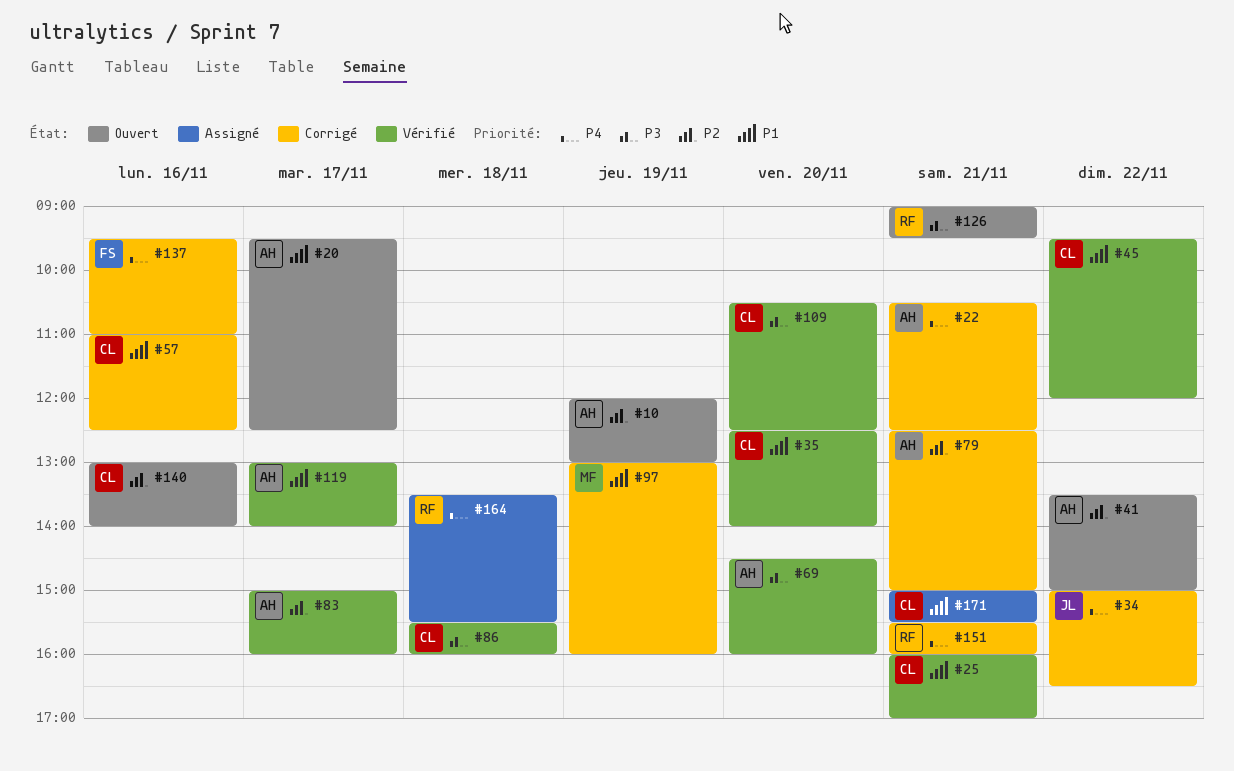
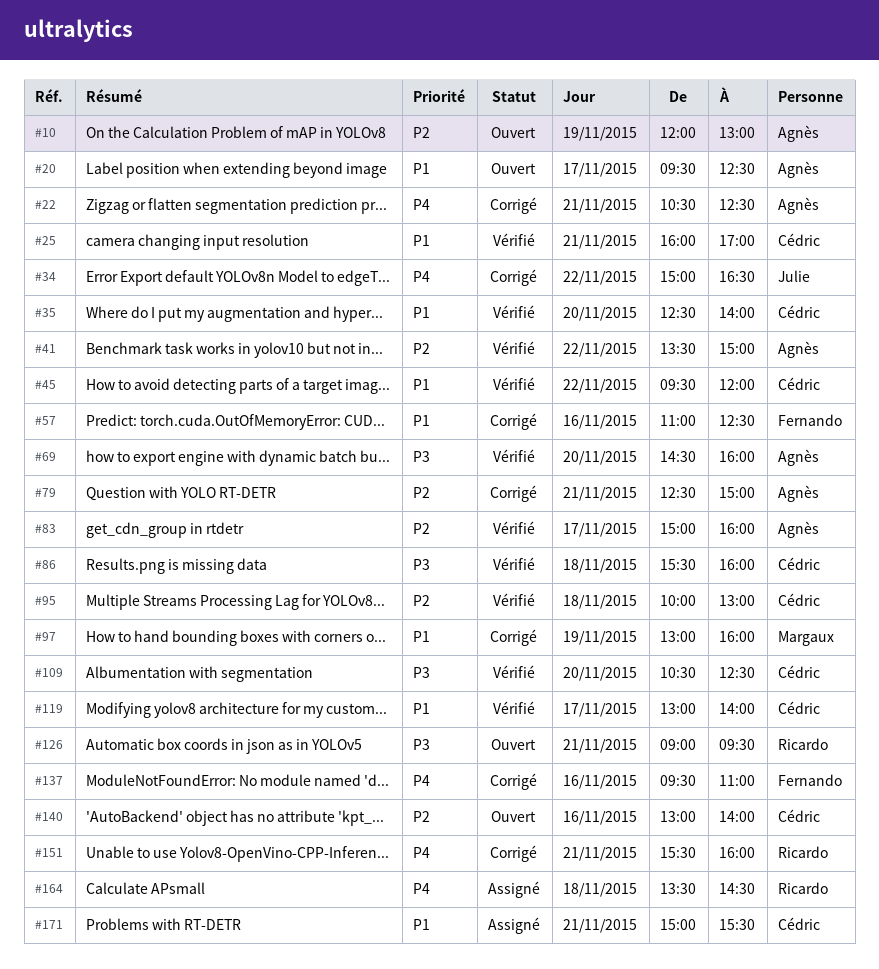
#41, status: Ouvert -> Vérifié
#57, owner: Cédric -> Fernando
#95: none -> present
#119, owner: Agnès -> Cédric
#164, ends: 15:30 -> 14:30

